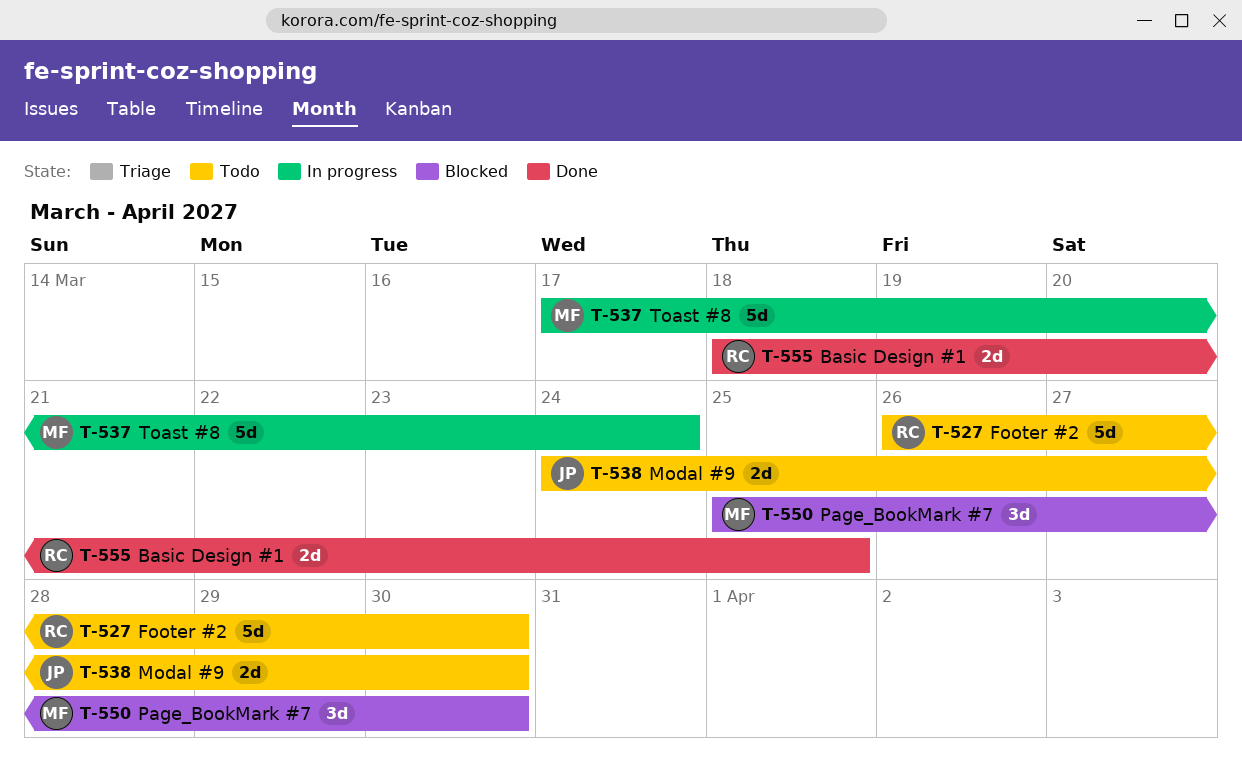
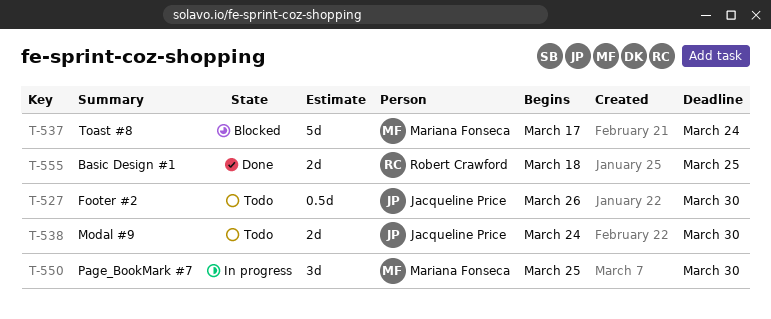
T-527, owner: Robert Crawford -> Jacqueline Price
T-527, estimate: 5d -> 0.5d
T-537, status: In progress -> Blocked
T-550, status: Blocked -> In progress

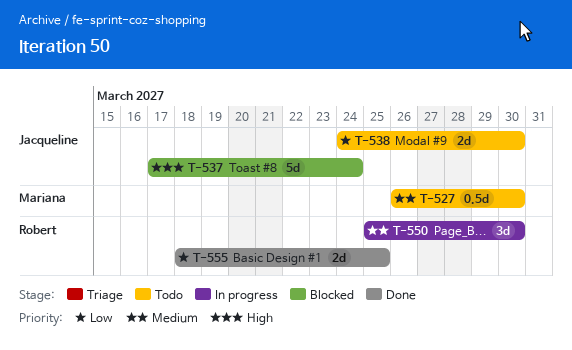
T-527, owner: Jacqueline Price -> Mariana Fonseca
T-537, owner: Mariana Fonseca -> Jacqueline Price
T-550, owner: Mariana Fonseca -> Robert Crawford

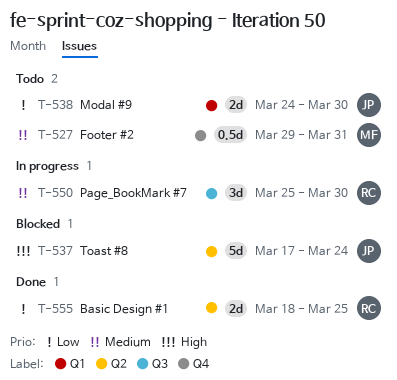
T-527, start: Mar 26 -> Mar 29
T-527, due: Mar 30 -> Mar 31

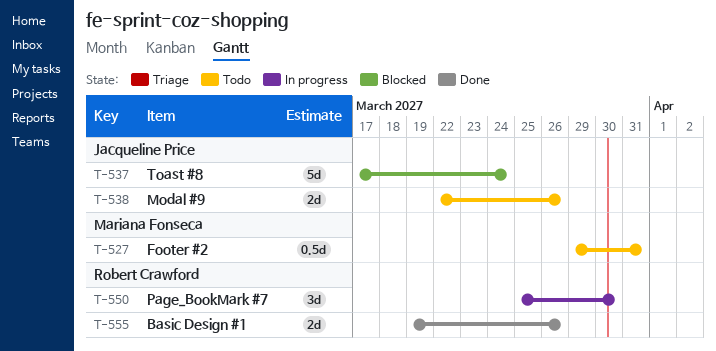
T-538, start: Mar 24 -> Mar 22
T-538, due: Mar 30 -> Mar 26
T-555, start: Mar 18 -> Mar 19
T-555, due: Mar 25 -> Mar 26

